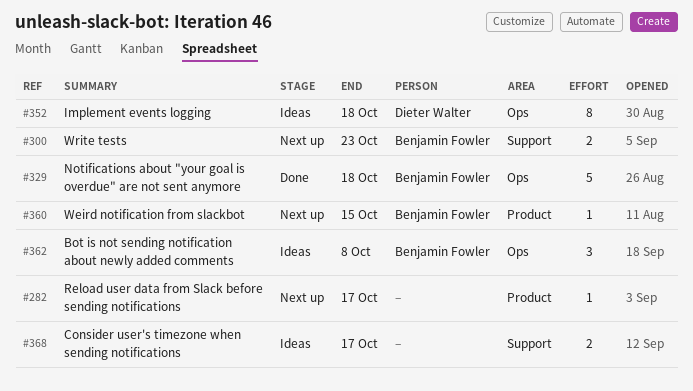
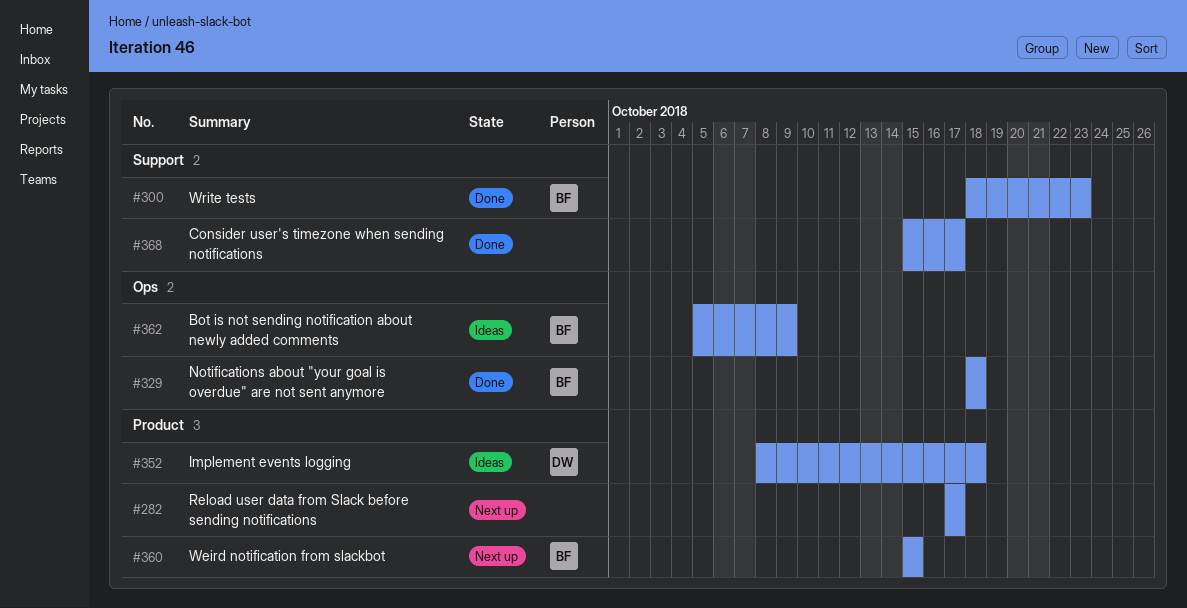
#300, status: Next up -> Done
#352, label: Ops -> Product
#362, due: Oct 8 -> Oct 9
#368, status: Ideas -> Done

